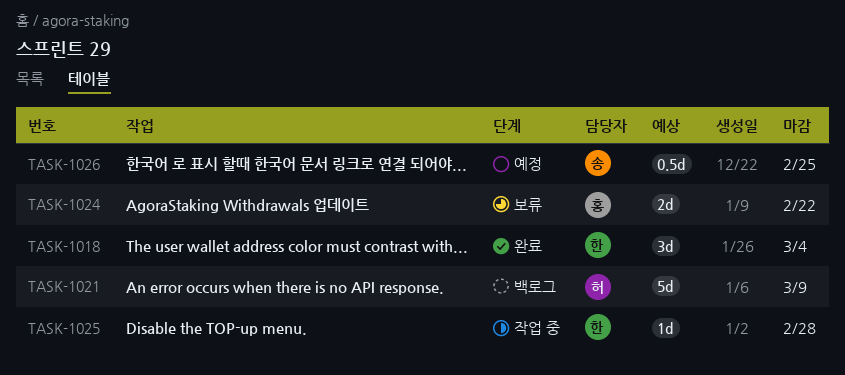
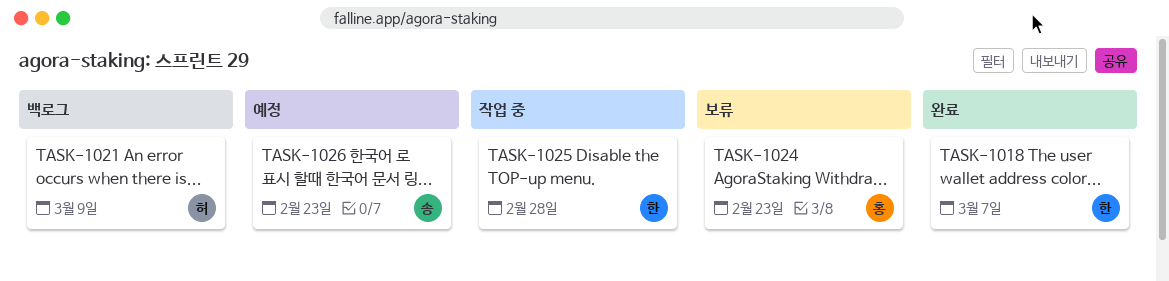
TASK-1018, due: Mar 4 -> Mar 7
TASK-1024, due: Feb 22 -> Feb 23
TASK-1026, due: Feb 25 -> Feb 23

